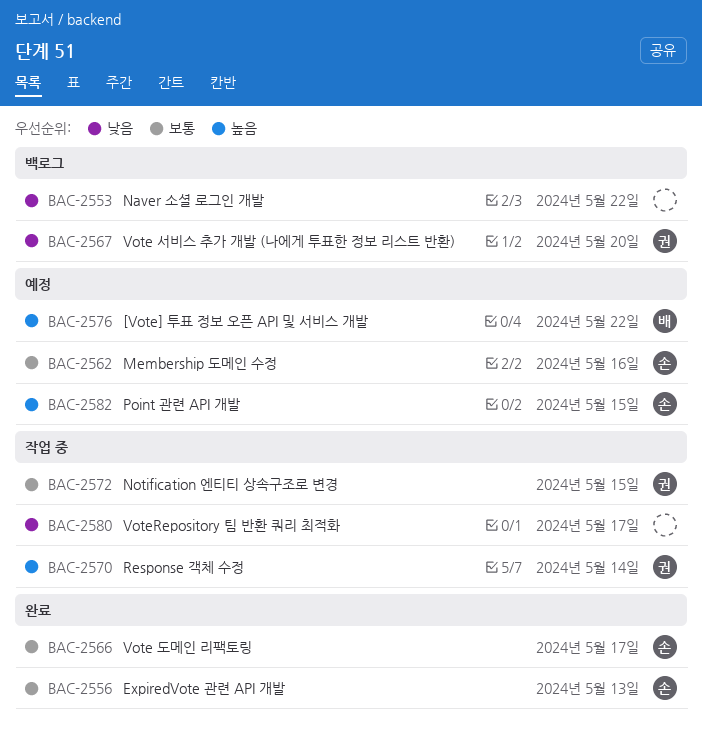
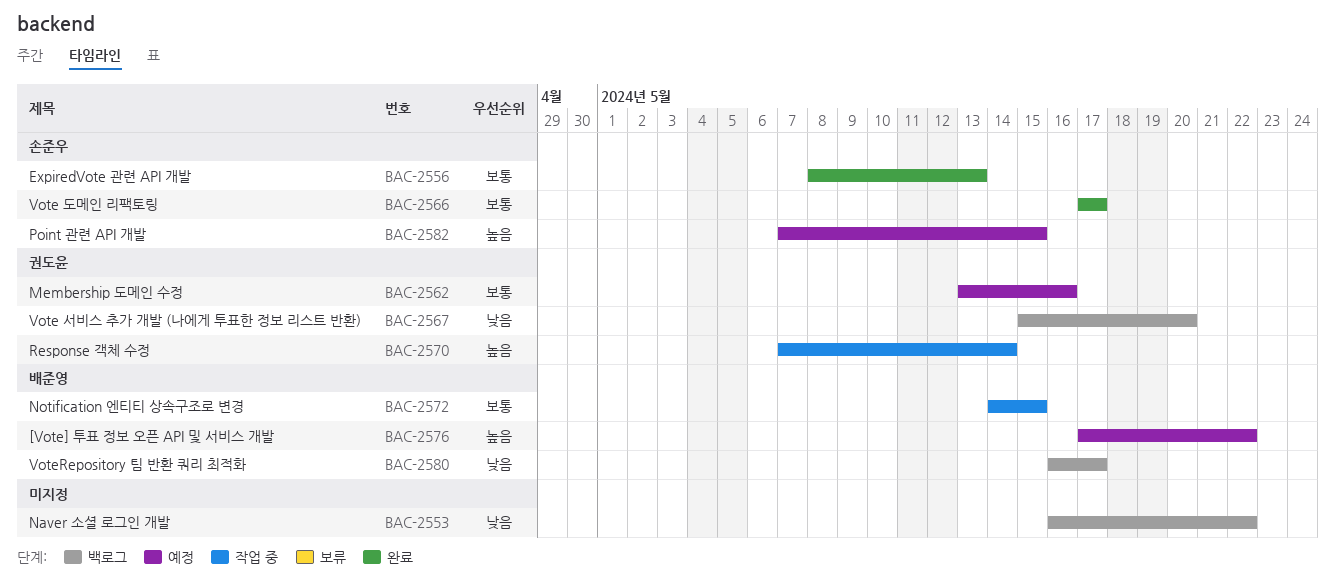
BAC-2562, owner: 손준우 -> 권도윤
BAC-2572, owner: 권도윤 -> 배준영
BAC-2580, status: 작업 중 -> 백로그
BAC-2580, owner: none -> 배준영

